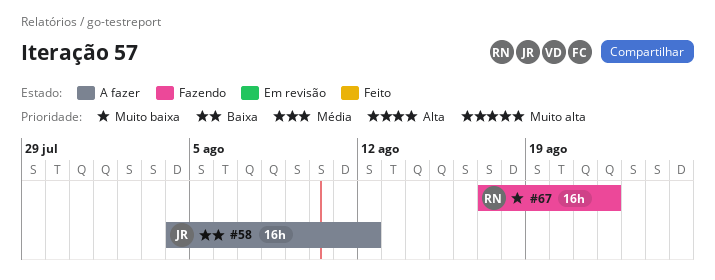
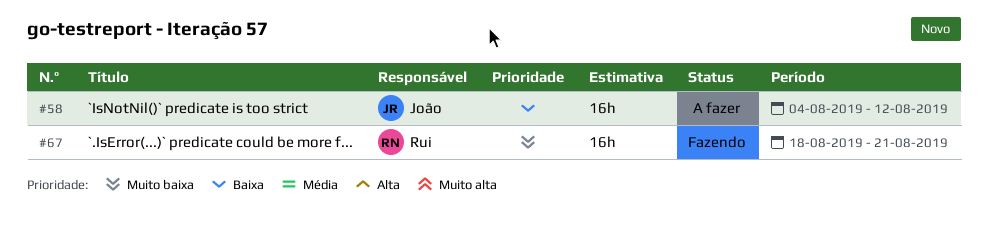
#67, start: Aug 17 -> Aug 18
#67, due: Aug 22 -> Aug 21

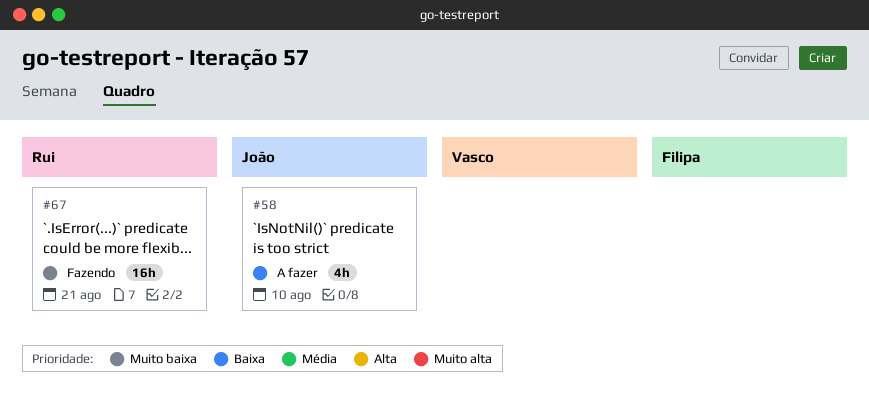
#58, estimate: 16h -> 4h
#58, due: Aug 12 -> Aug 10

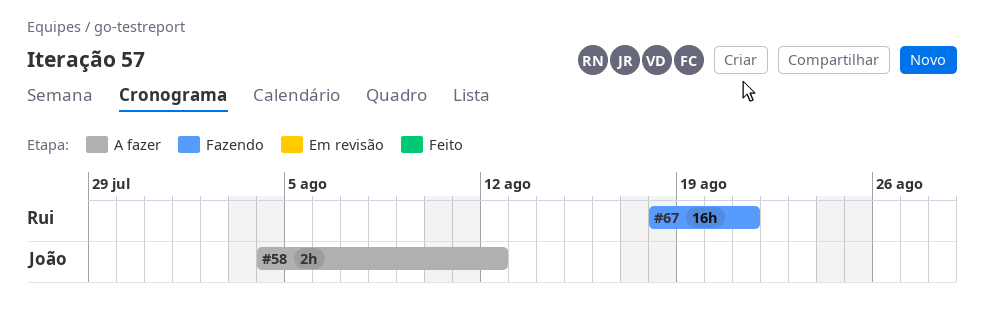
#58, estimate: 4h -> 2h
#58, due: Aug 10 -> Aug 12

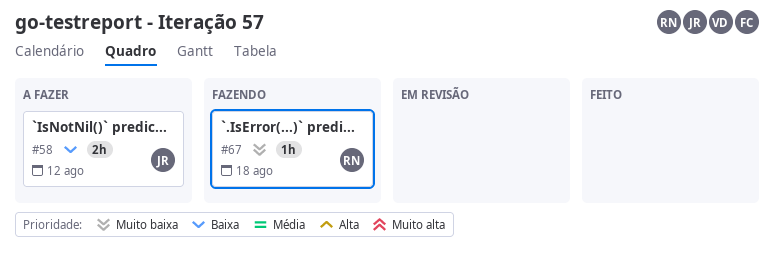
#67, estimate: 16h -> 1h
#67, due: Aug 21 -> Aug 18

